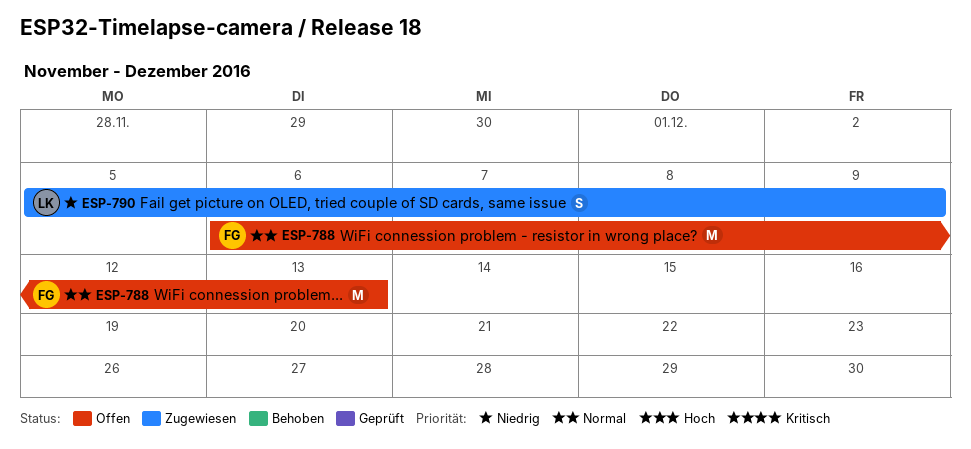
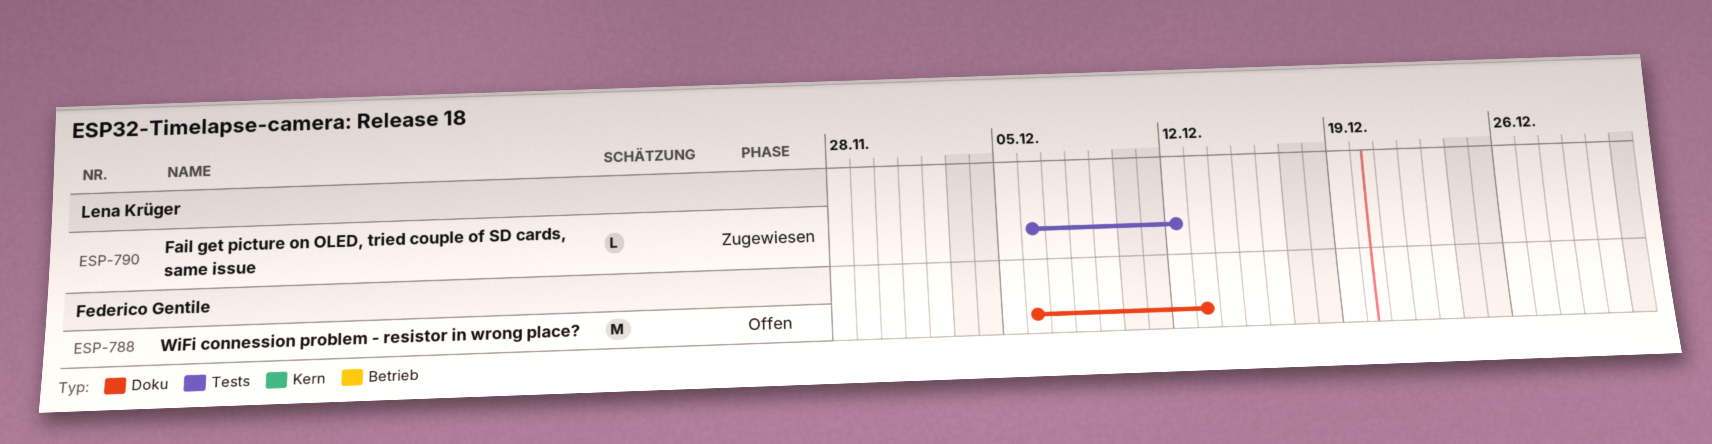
ESP-790, estimate: S -> L
ESP-790, start: Dec 5 -> Dec 6
ESP-790, due: Dec 9 -> Dec 12

